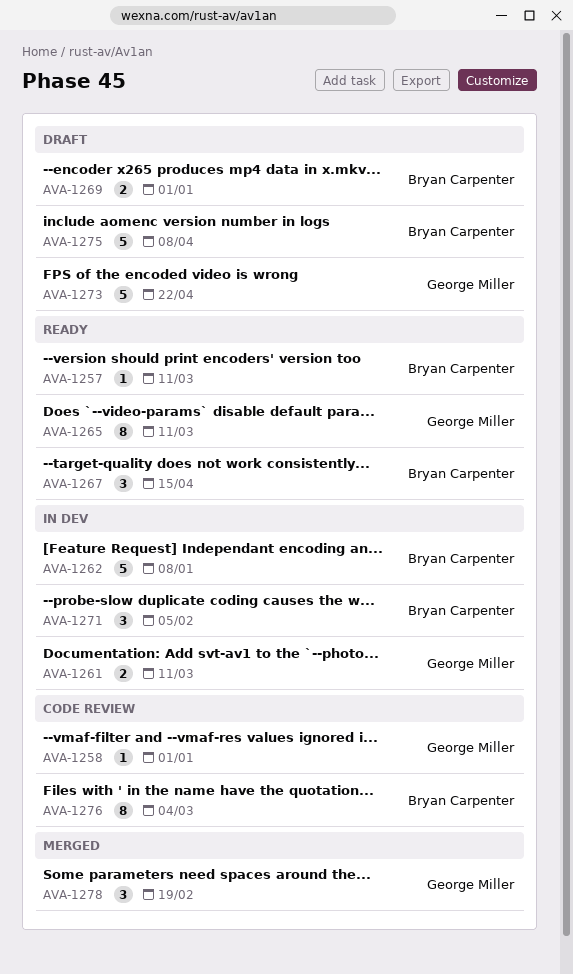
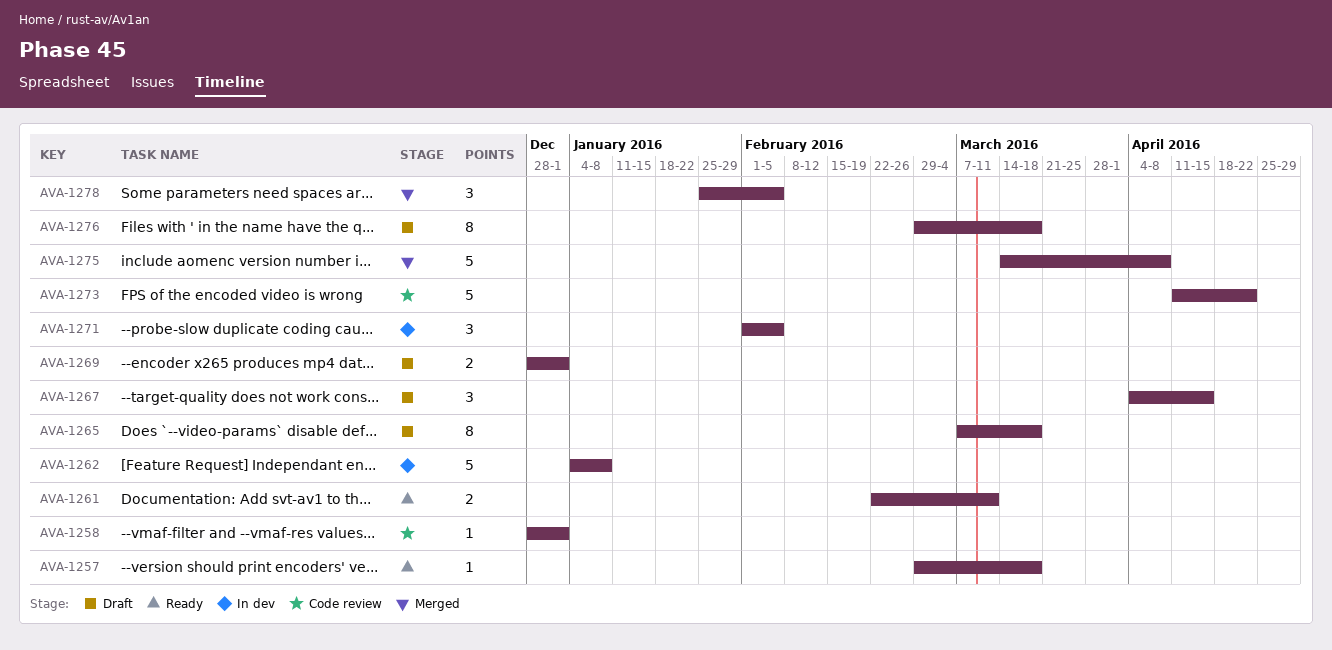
AVA-1257, due: Mar 11 -> Mar 18
AVA-1261, status: In dev -> Ready
AVA-1265, status: Ready -> Draft
AVA-1265, due: Mar 11 -> Mar 18
AVA-1267, status: Ready -> Draft
AVA-1273, status: Draft -> Code review
AVA-1275, status: Draft -> Merged
AVA-1276, status: Code review -> Draft
AVA-1276, due: Mar 4 -> Mar 18
AVA-1278, due: Feb 19 -> Feb 5

